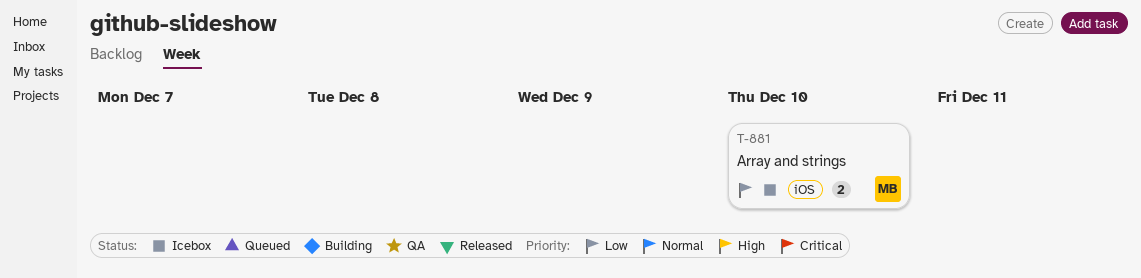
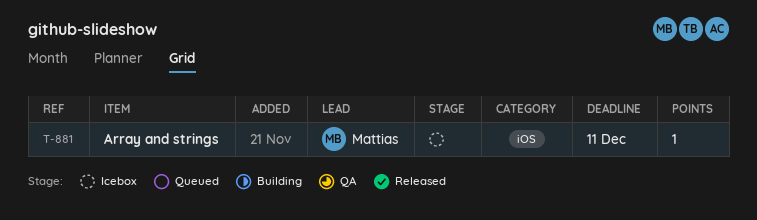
T-881, estimate: 2 -> 1
T-881, due: Dec 10 -> Dec 11

